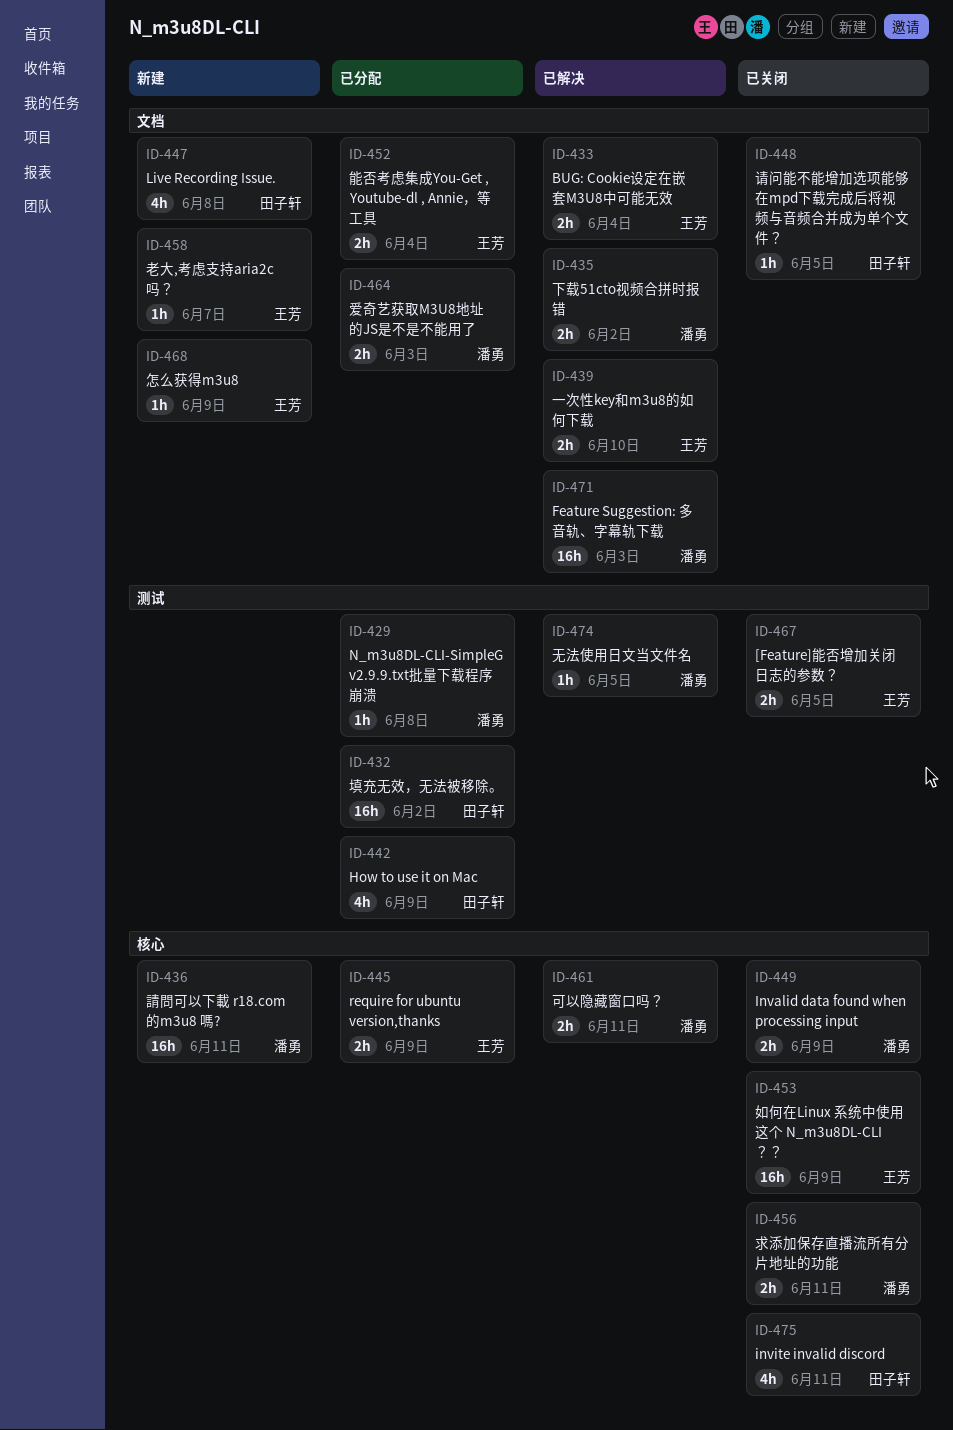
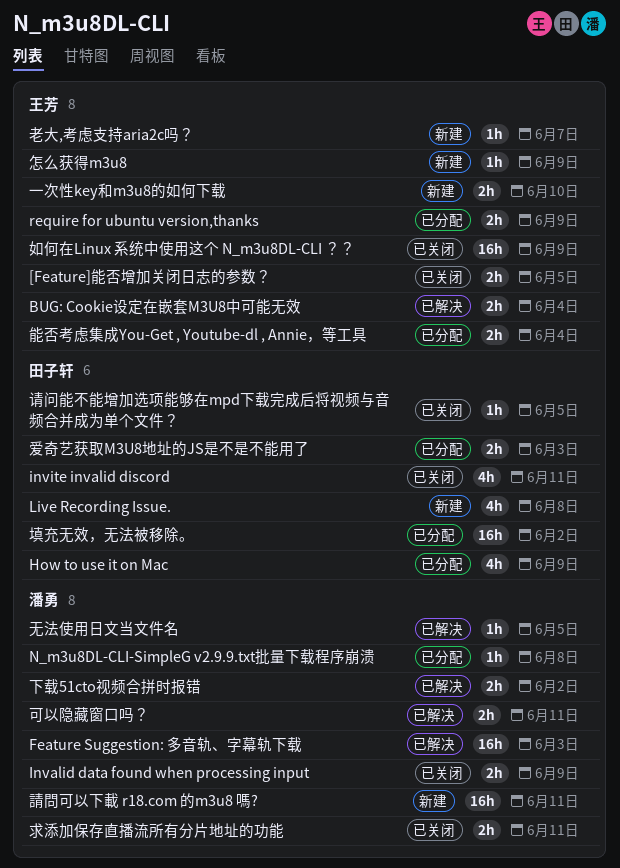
一次性key和m3u8的如何下载, status: 已解决 -> 新建
爱奇艺获取M3U8地址的JS是不是不能用了, owner: 潘勇 -> 田子轩

